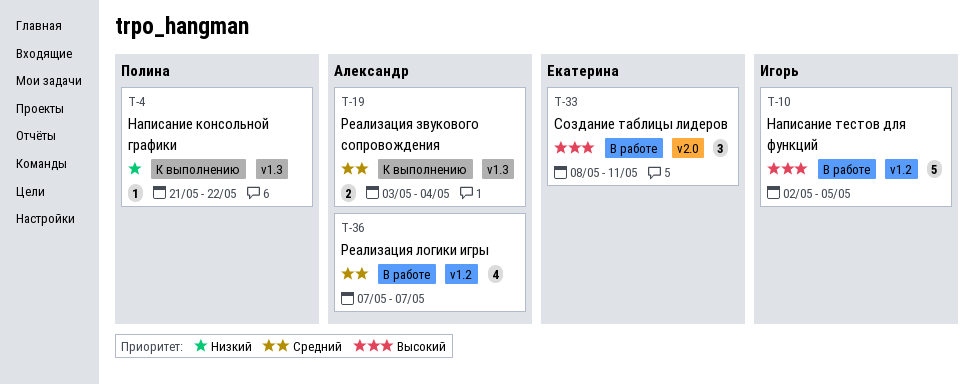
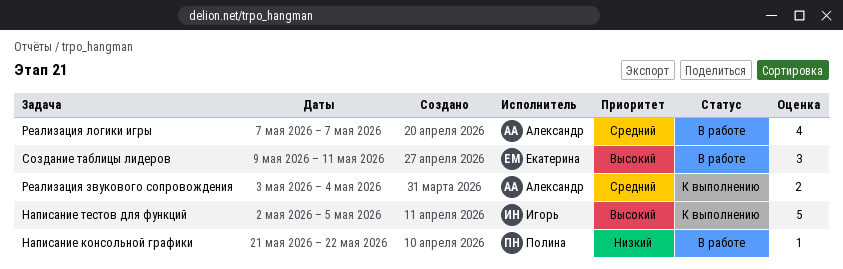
Написание консольной графики, status: К выполнению -> В работе
Написание тестов для функций, status: В работе -> К выполнению
Создание таблицы лидеров, start: May 8 -> May 9

